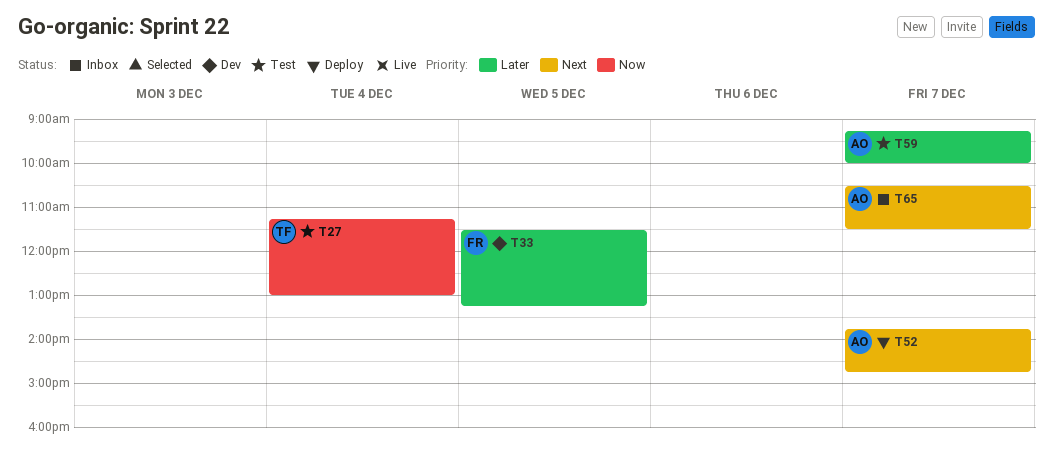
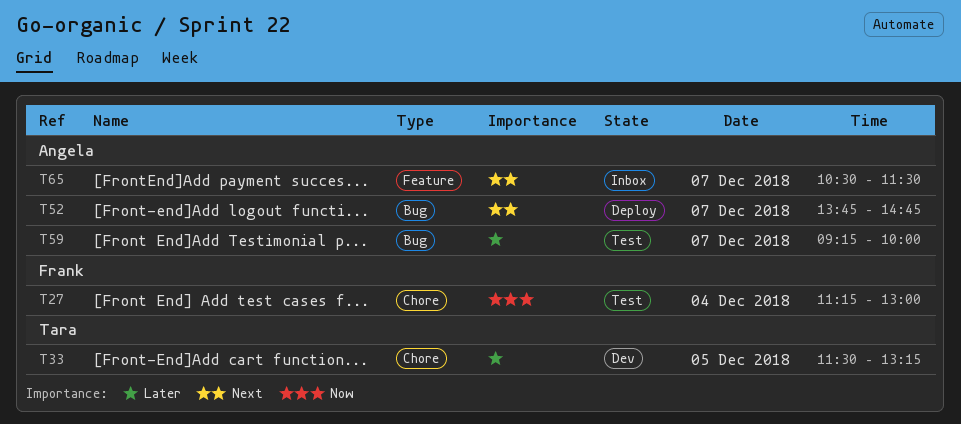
T27, owner: Tara -> Frank
T33, owner: Frank -> Tara

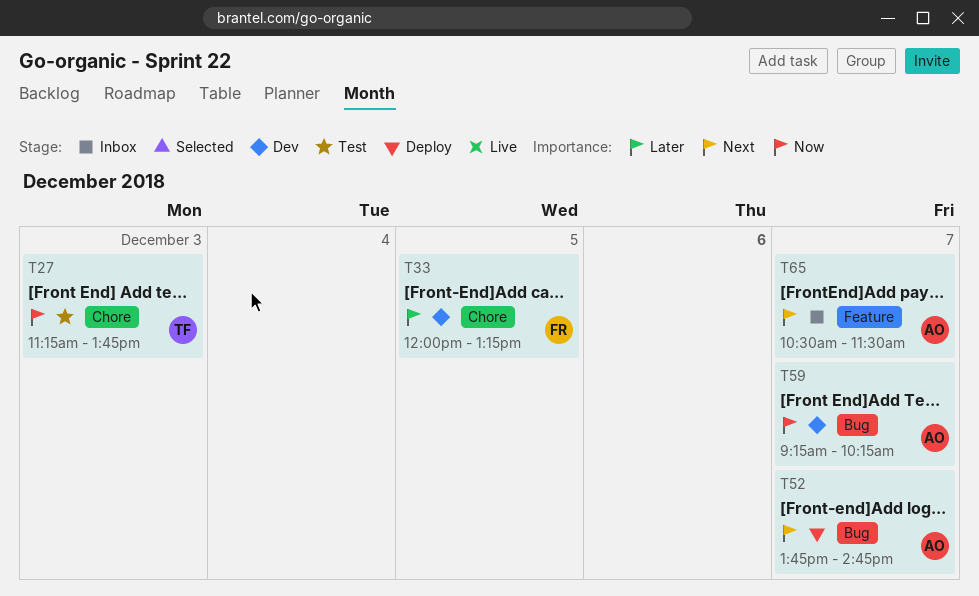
T27, owner: Frank -> Tara
T27, day: Dec 4 -> Dec 3
T27, ends: 13:00 -> 13:45
T33, owner: Tara -> Frank
T33, begins: 11:30 -> 12:00
T59, status: Test -> Dev
T59, priority: Later -> Now
T59, ends: 10:00 -> 10:15

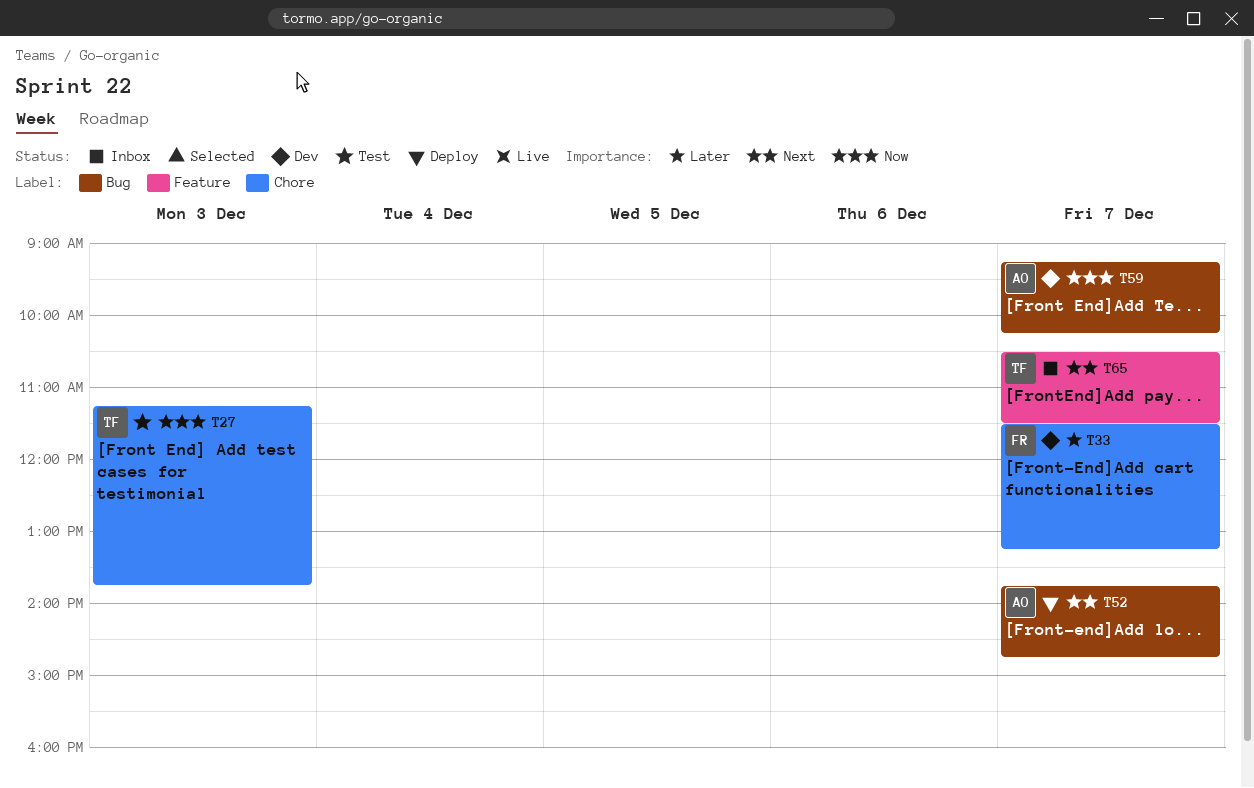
T33, day: Dec 5 -> Dec 7
T33, begins: 12:00 -> 11:30
T65, owner: AO -> TF

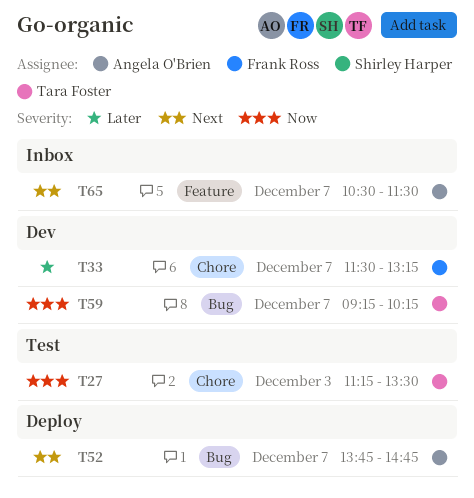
T27, ends: 13:45 -> 13:30
T59, owner: Angela O'Brien -> Tara Foster
T65, owner: Tara Foster -> Angela O'Brien

